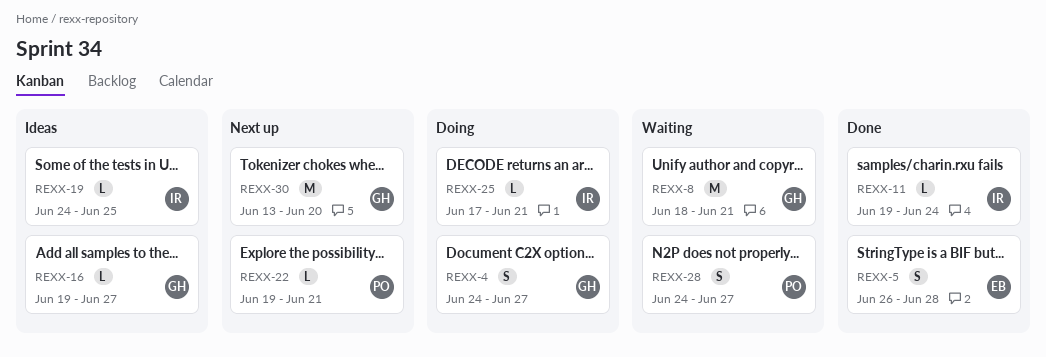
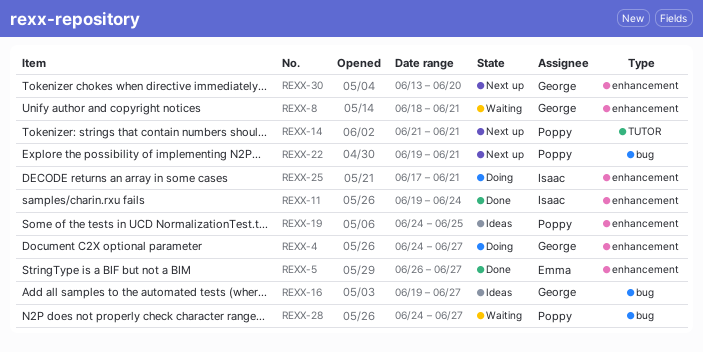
REXX-5, due: Jun 28 -> Jun 27
REXX-14: none -> present
REXX-19, owner: Isaac -> Poppy

